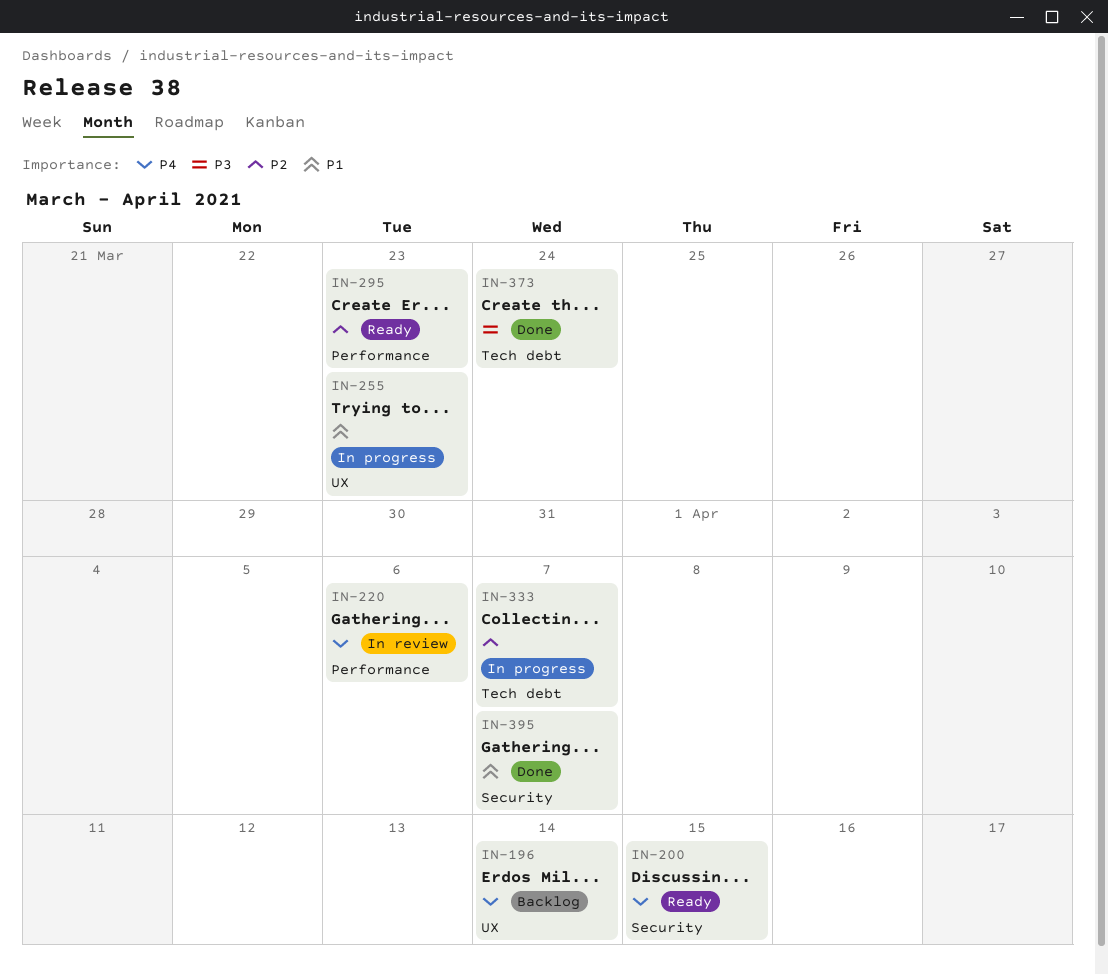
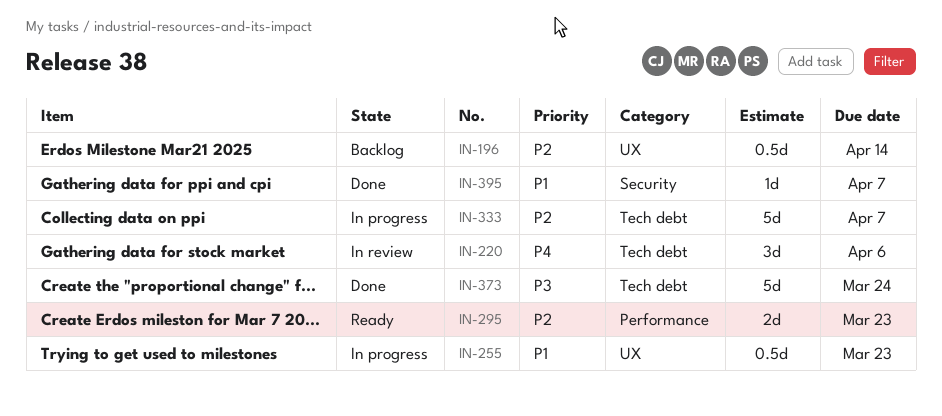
IN-196, priority: P4 -> P2
IN-200: present -> none
IN-220, label: Performance -> Tech debt

